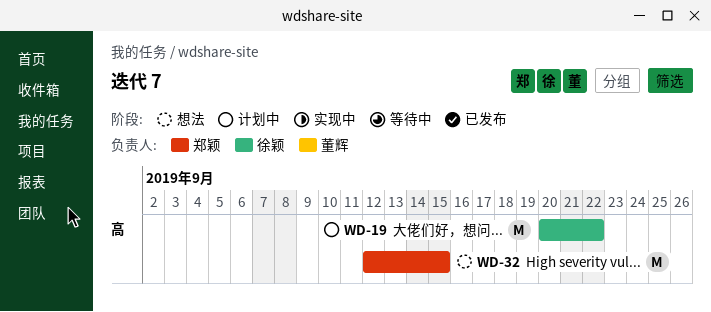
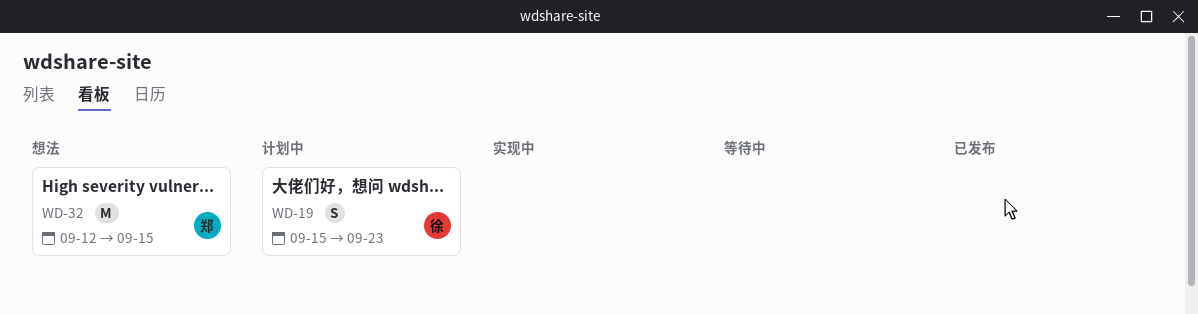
WD-19, estimate: M -> S
WD-19, start: Sep 20 -> Sep 15
WD-19, due: Sep 22 -> Sep 23

